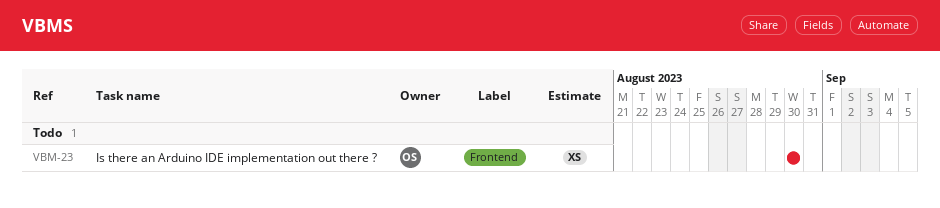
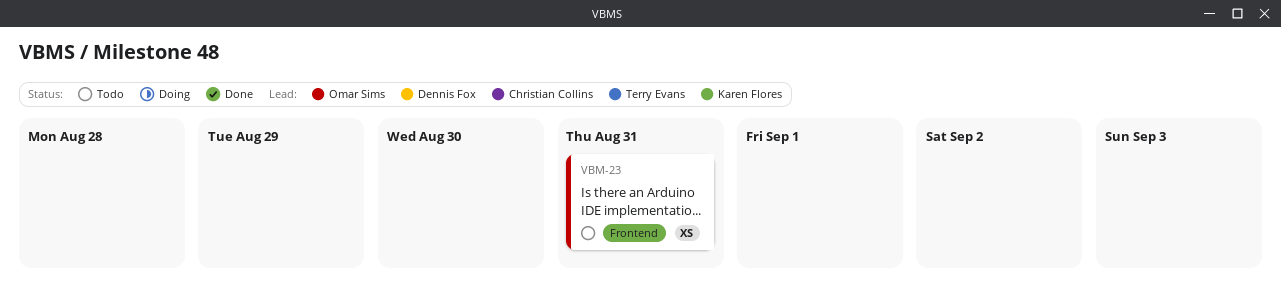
VBM-23, due: Aug 30 -> Aug 31

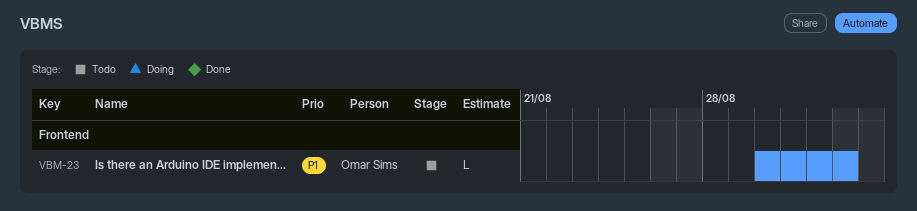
VBM-23, estimate: XS -> L
VBM-23, due: Aug 31 -> Sep 2

